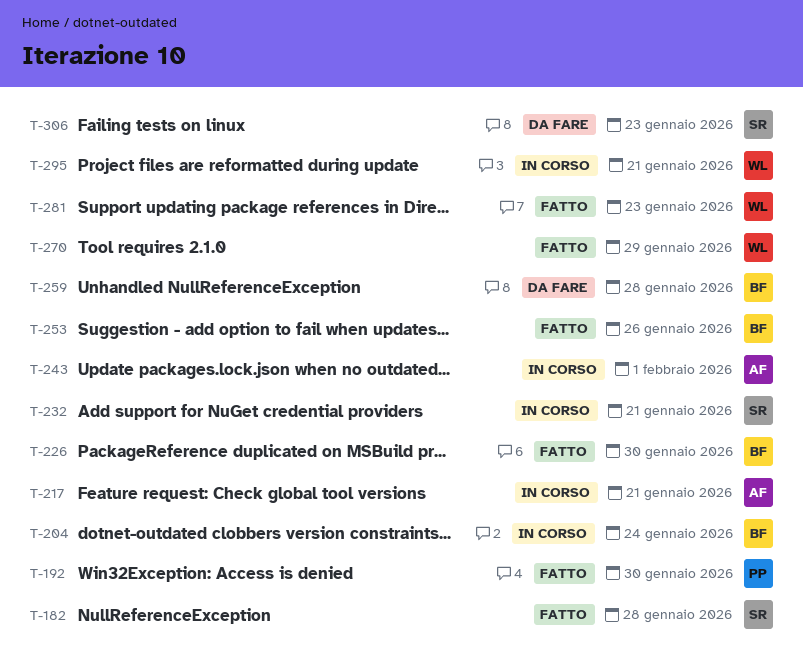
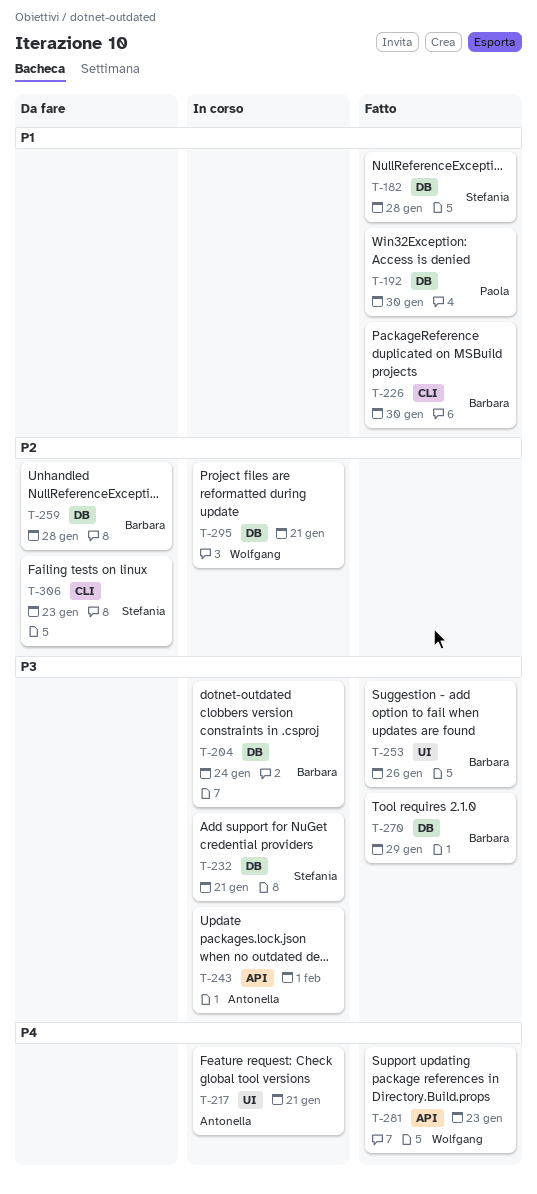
T-270, owner: Wolfgang -> Barbara

